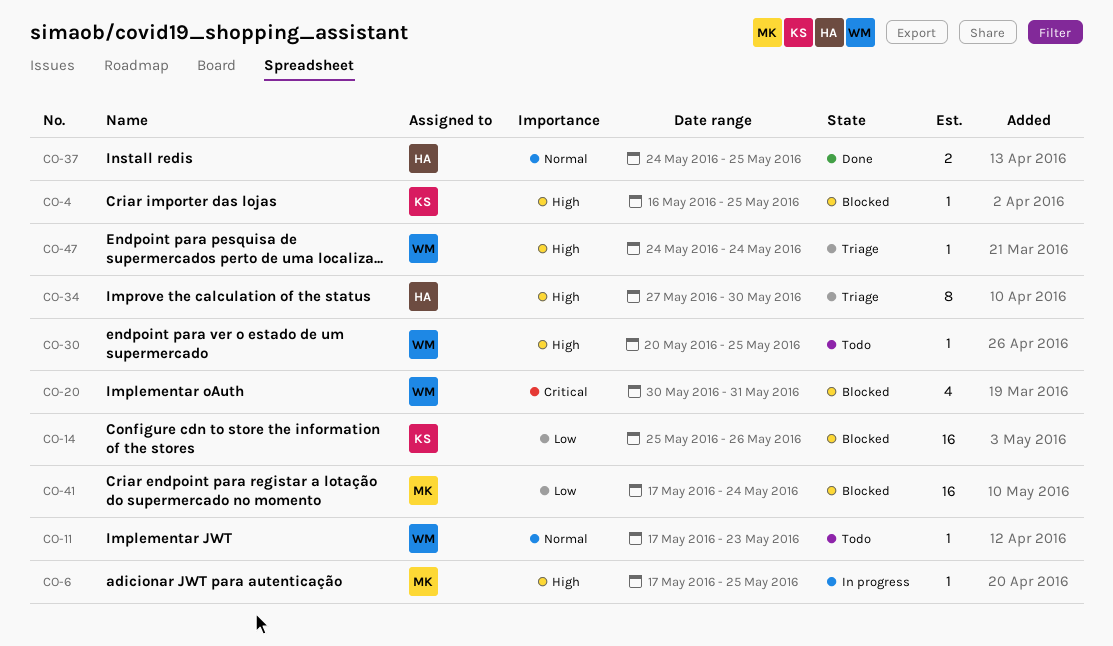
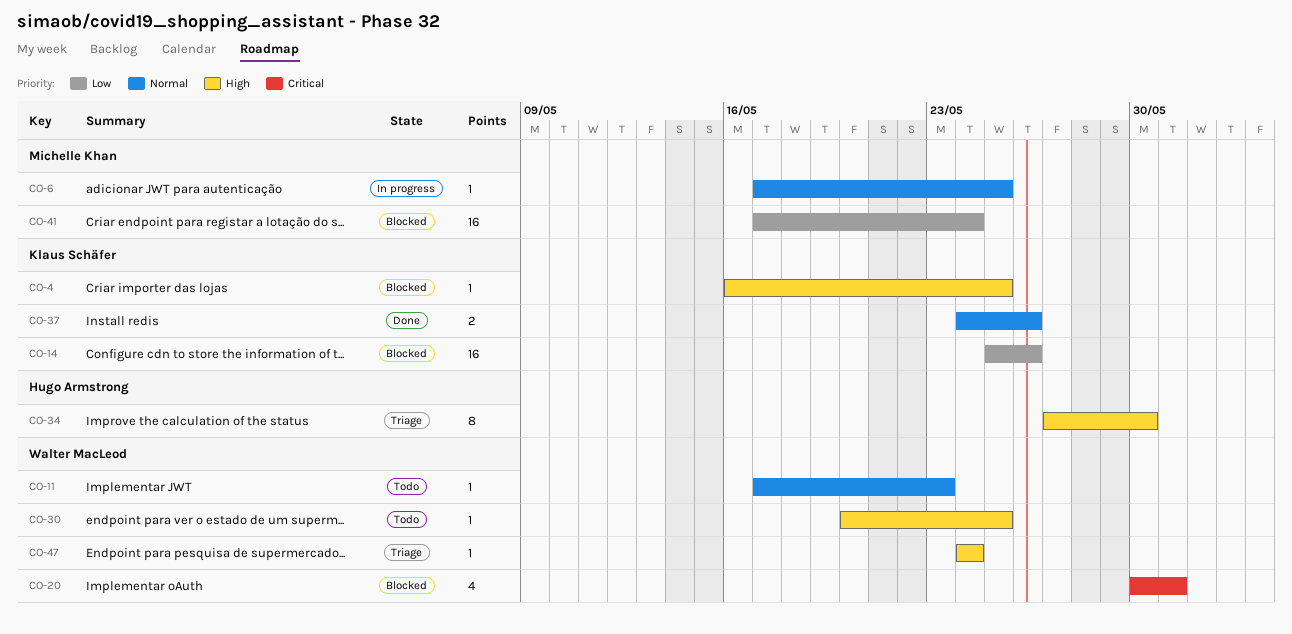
CO-6, priority: High -> Normal
CO-37, owner: Hugo Armstrong -> Klaus Schäfer
CO-37, due: May 25 -> May 26

